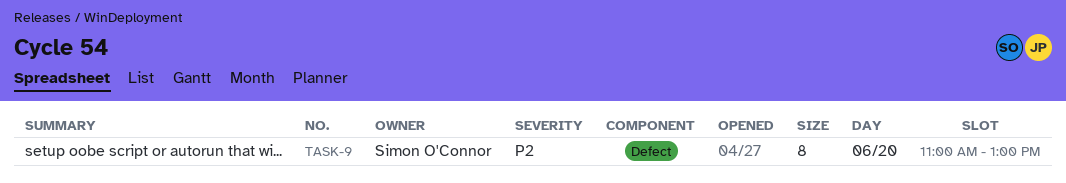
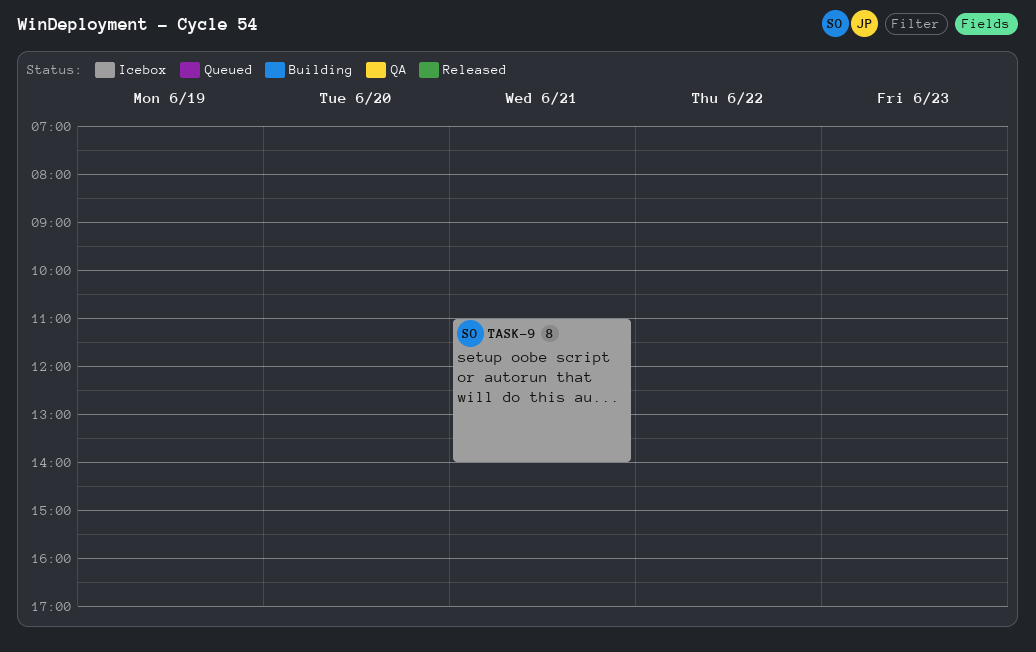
TASK-9, day: Jun 20 -> Jun 21
TASK-9, ends: 13:00 -> 14:00

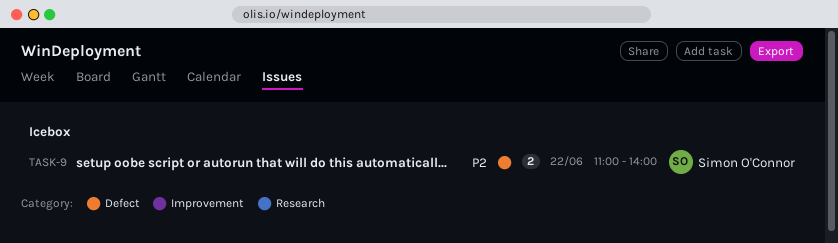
TASK-9, estimate: 8 -> 2
TASK-9, day: Jun 21 -> Jun 22

